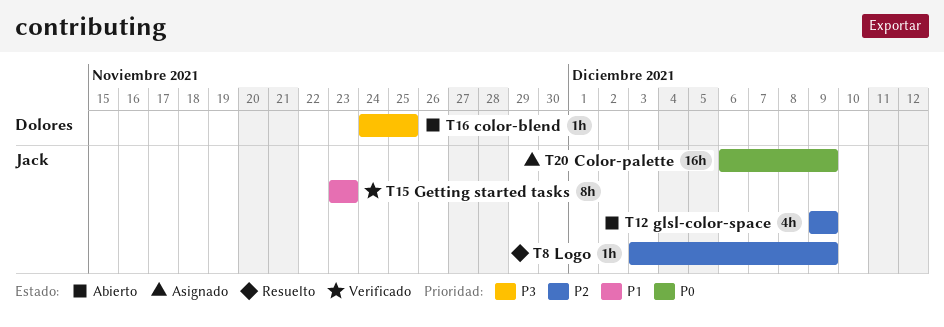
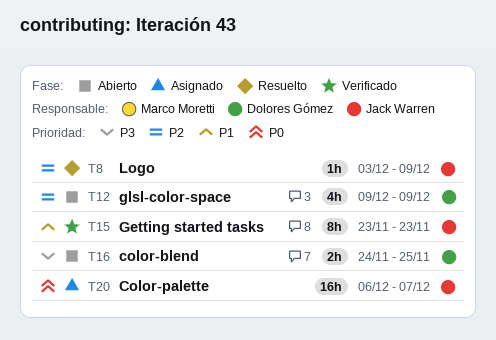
T12, owner: Jack Warren -> Dolores Gómez
T16, estimate: 1h -> 2h
T20, due: Dec 9 -> Dec 7

